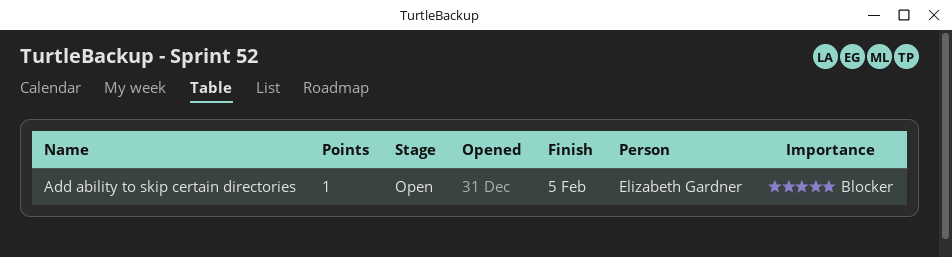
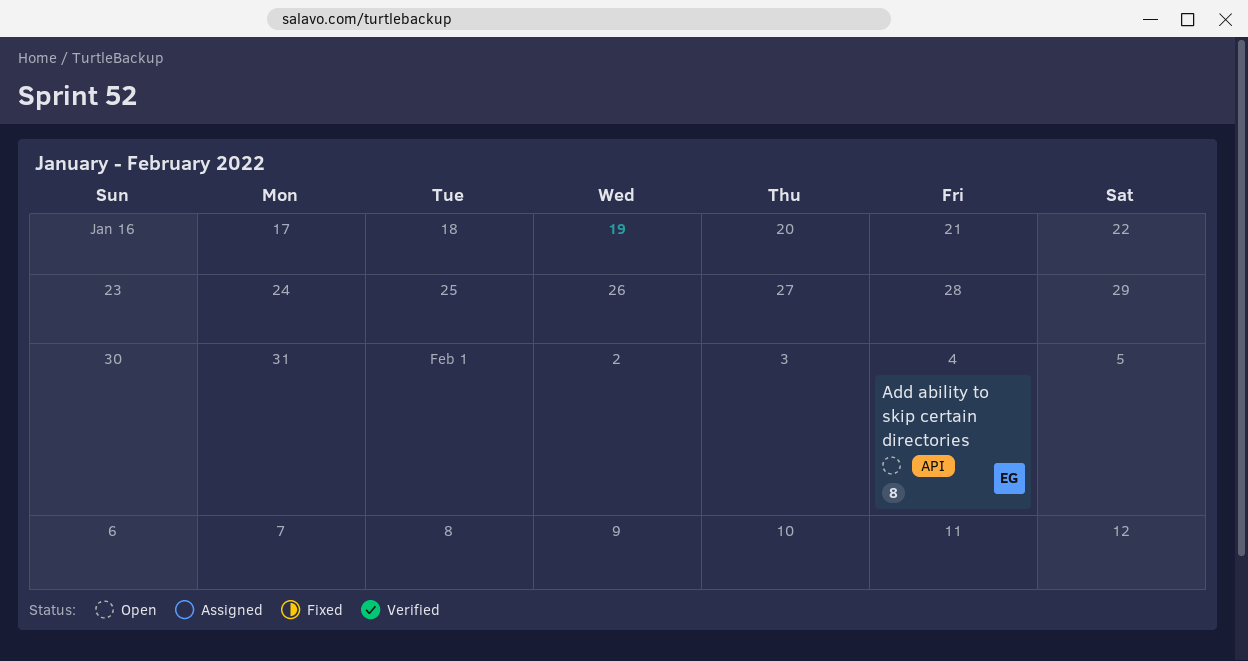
Add ability to skip certain directories, estimate: 1 -> 8
Add ability to skip certain directories, due: Feb 5 -> Feb 4

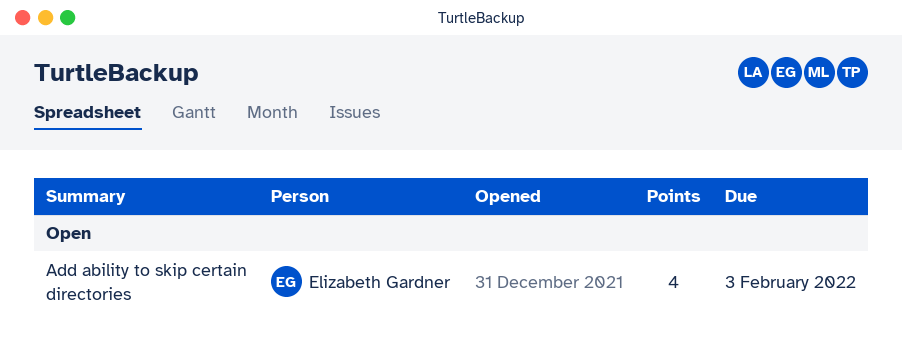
Add ability to skip certain directories, estimate: 8 -> 4
Add ability to skip certain directories, due: Feb 4 -> Feb 3

